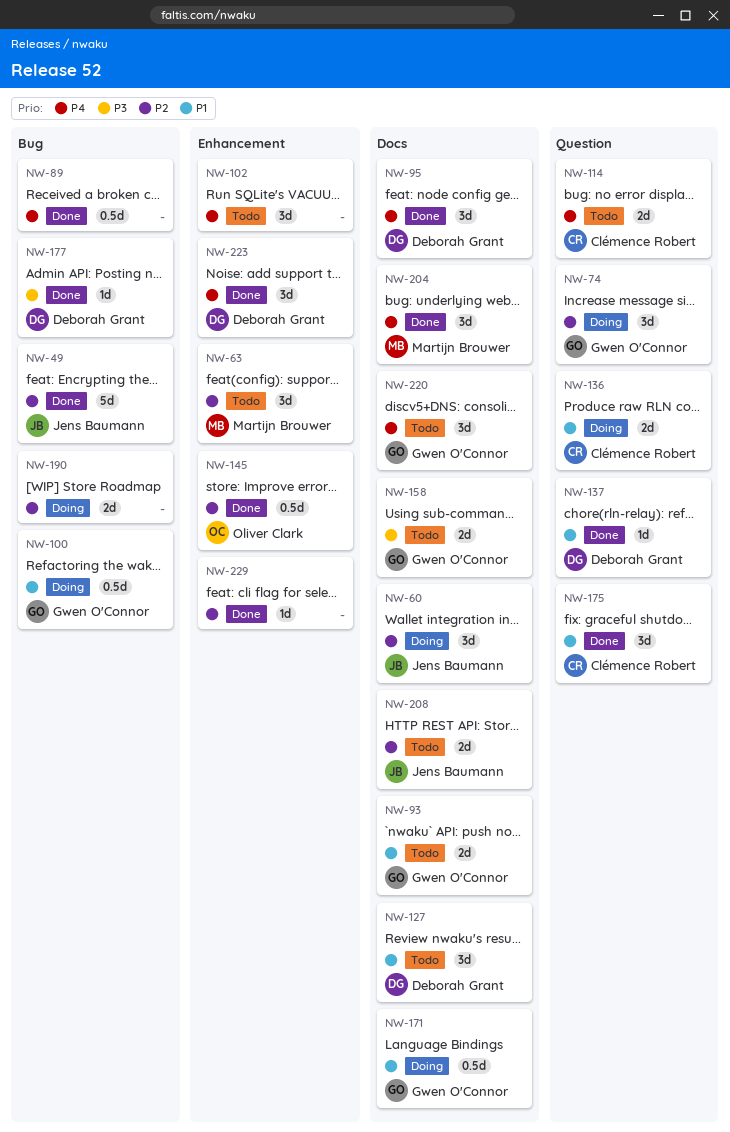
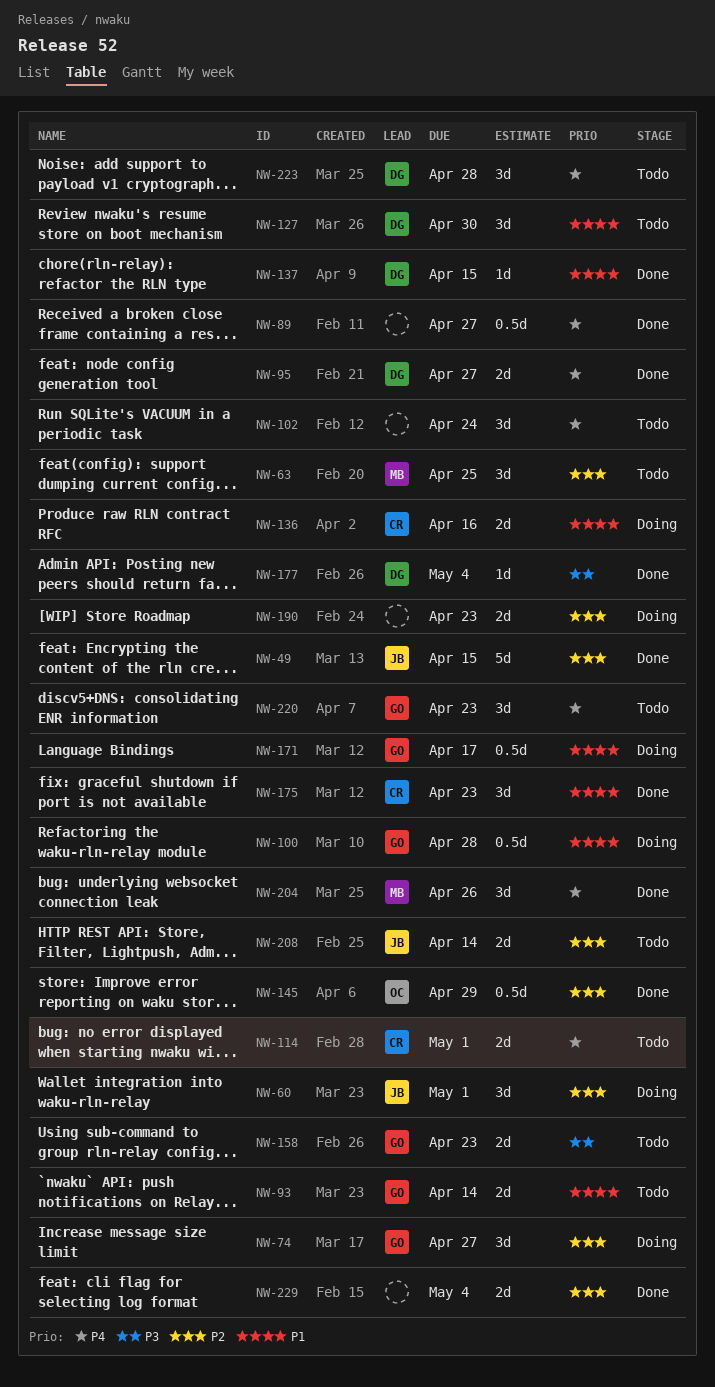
NW-95, estimate: 3d -> 2d
NW-223, status: Done -> Todo
NW-229, estimate: 1d -> 2d

